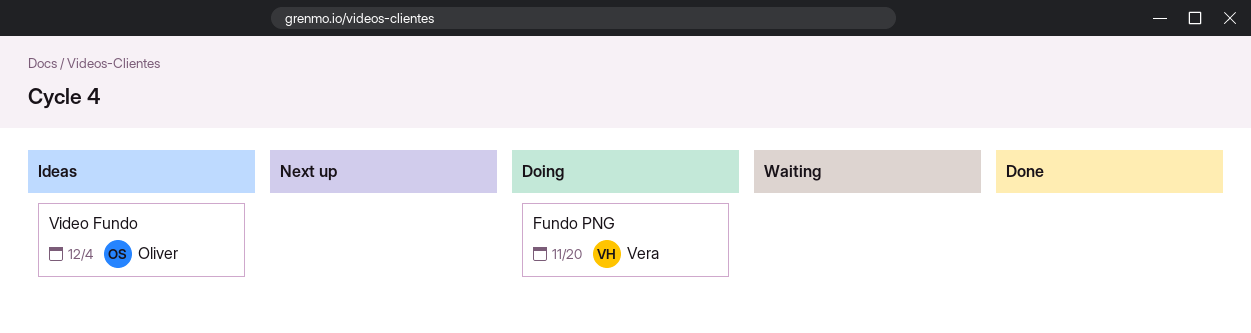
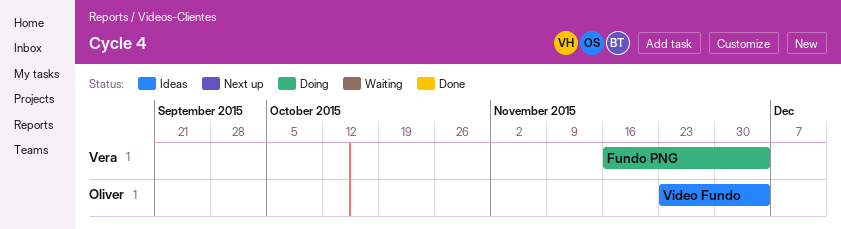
Fundo PNG, due: Nov 20 -> Dec 4

